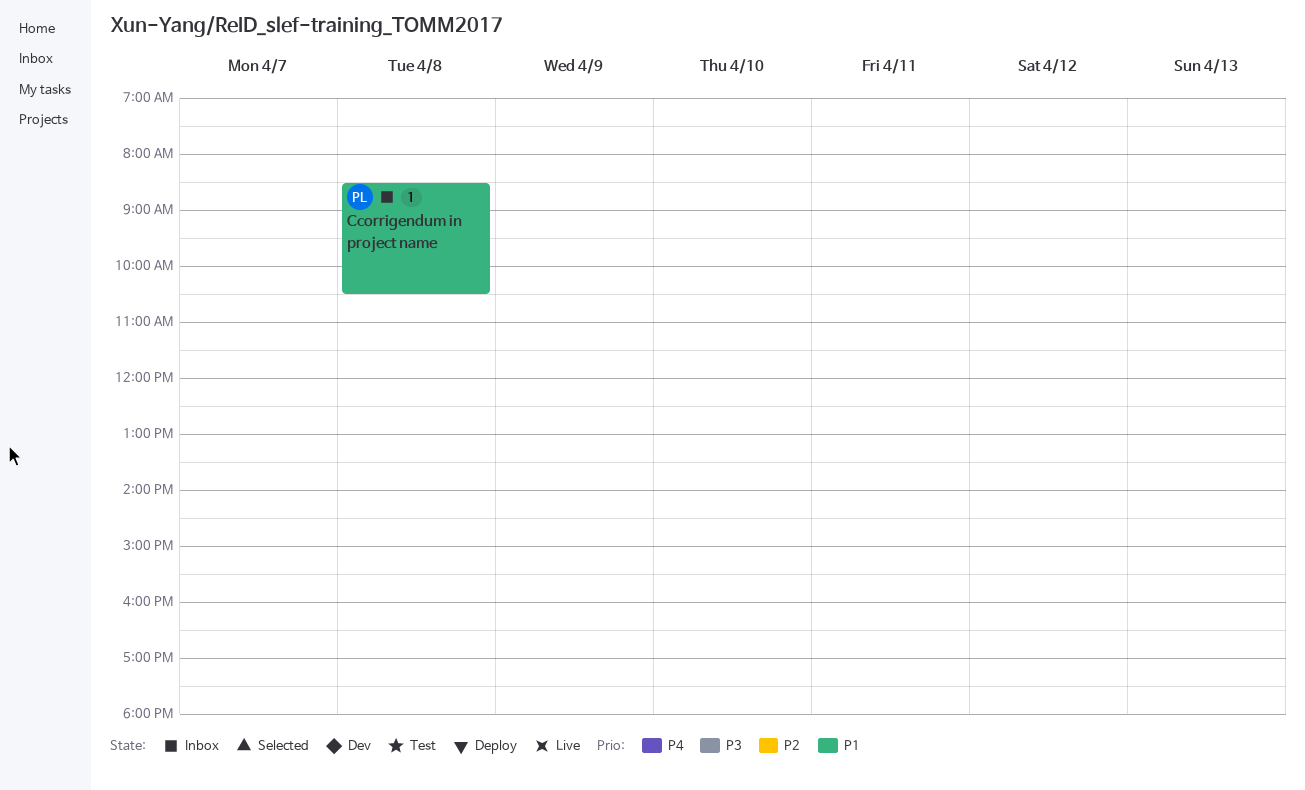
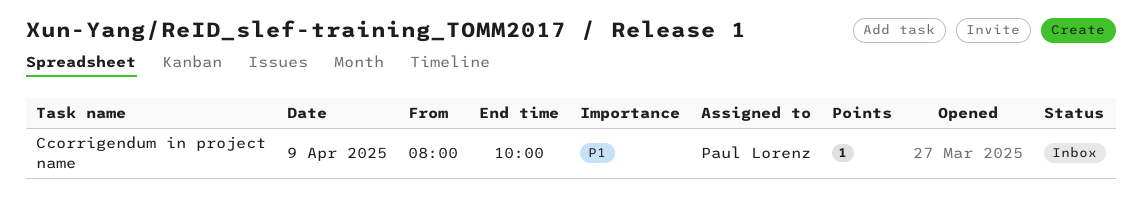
Ccorrigendum in project name, day: Apr 8 -> Apr 9
Ccorrigendum in project name, begins: 08:30 -> 08:00
Ccorrigendum in project name, ends: 10:30 -> 10:00

